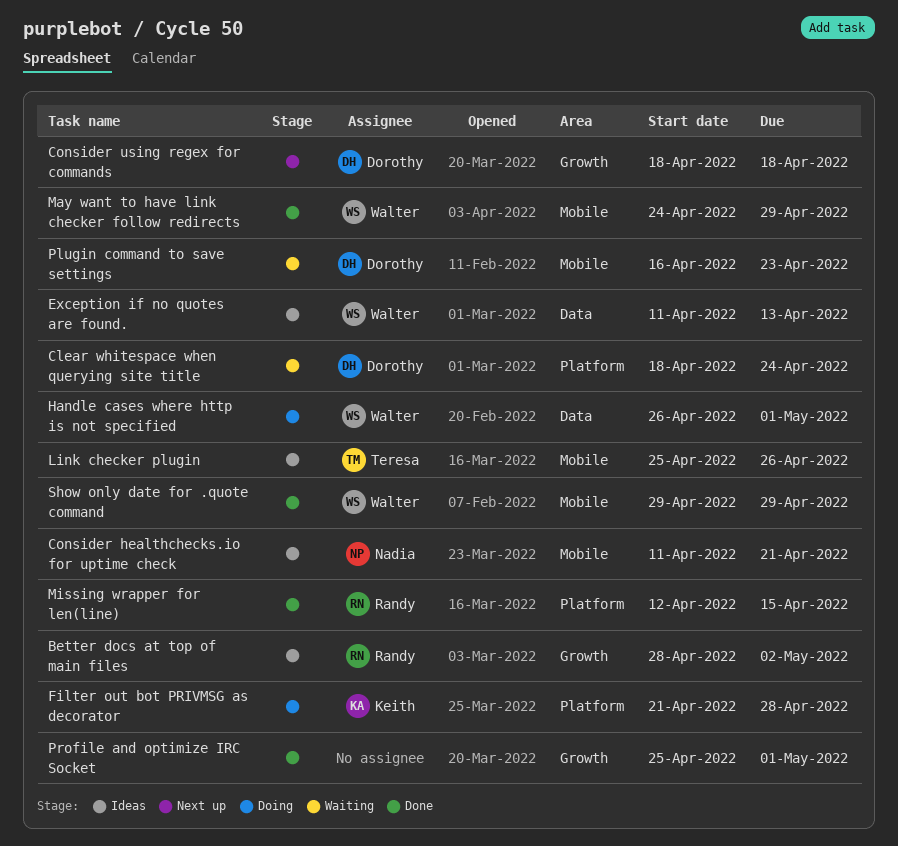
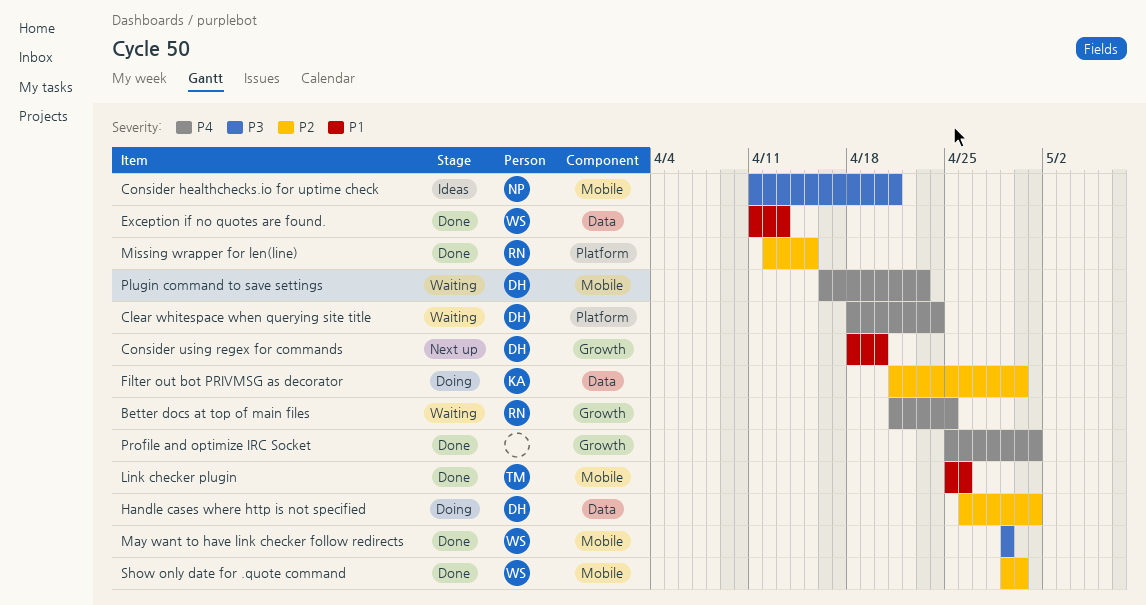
Better docs at top of main files, status: Ideas -> Waiting
Better docs at top of main files, start: Apr 28 -> Apr 21
Better docs at top of main files, due: May 2 -> Apr 25
Consider using regex for commands, due: Apr 18 -> Apr 20
Exception if no quotes are found., status: Ideas -> Done
Filter out bot PRIVMSG as decorator, label: Platform -> Data
Filter out bot PRIVMSG as decorator, due: Apr 28 -> Apr 30
Handle cases where http is not specified, owner: Walter -> Dorothy
Link checker plugin, status: Ideas -> Done
May want to have link checker follow redirects, start: Apr 24 -> Apr 29
Show only date for .quote command, due: Apr 29 -> Apr 30

